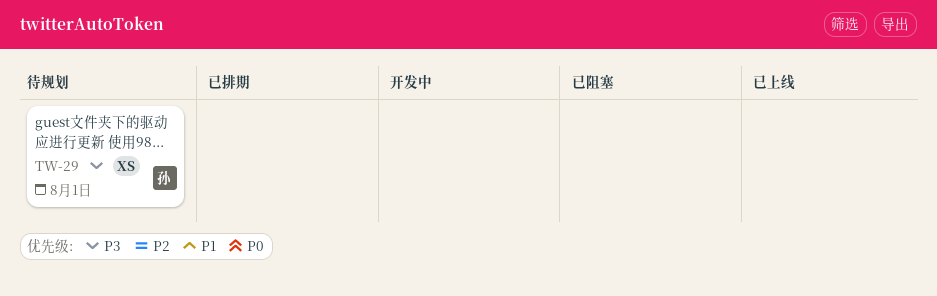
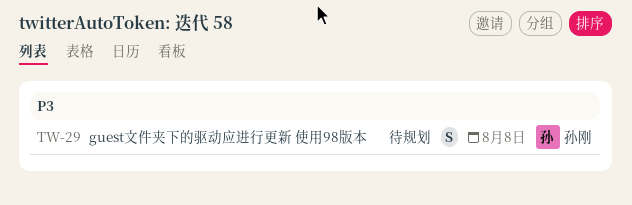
TW-29, estimate: XS -> S
TW-29, due: Aug 1 -> Aug 8

